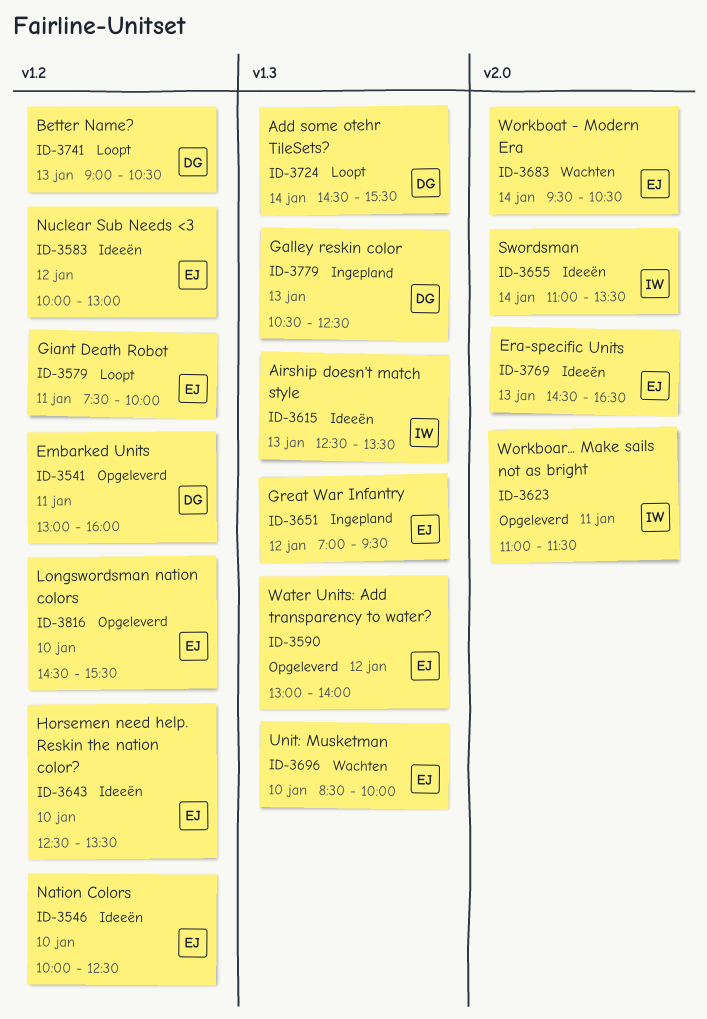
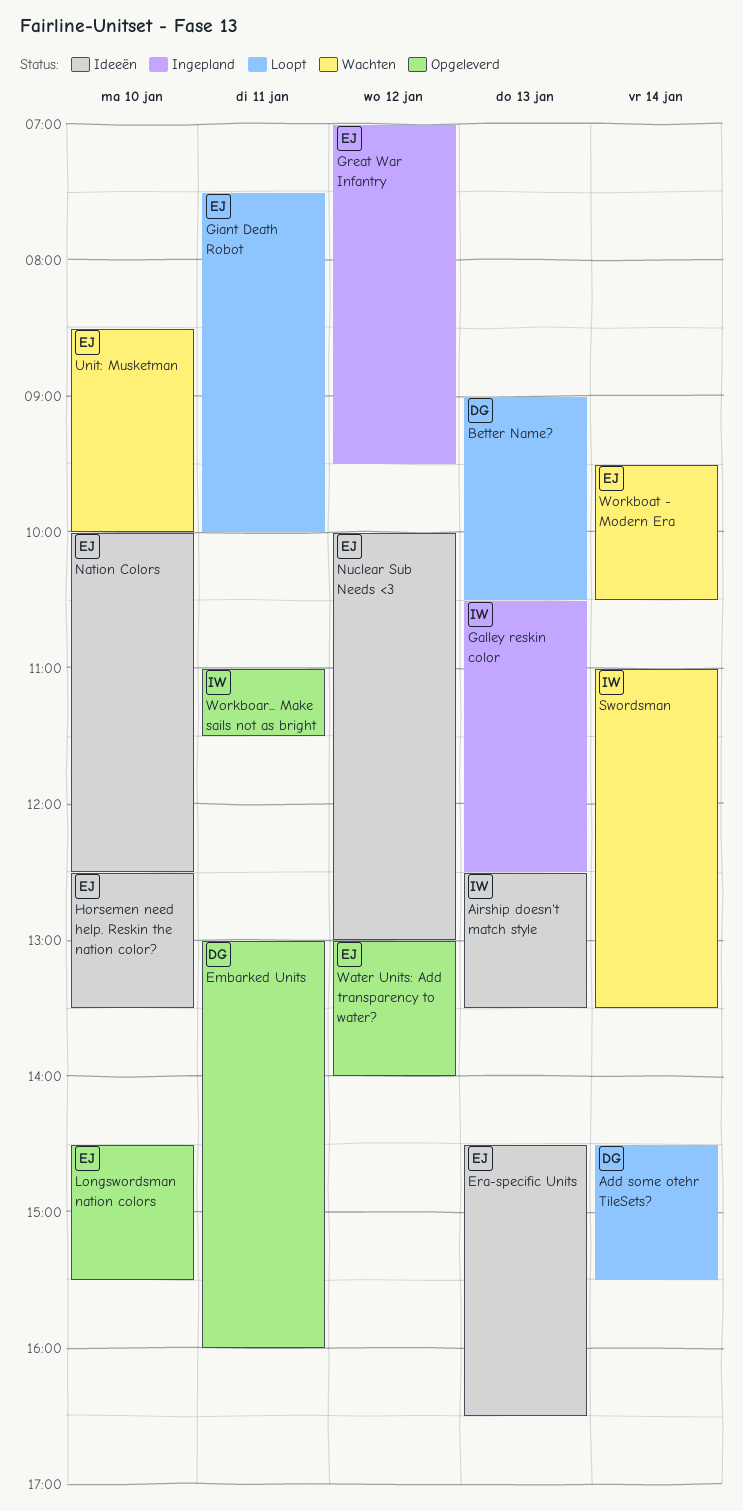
Galley reskin color, owner: DG -> IW
Swordsman, status: Ideeën -> Wachten

